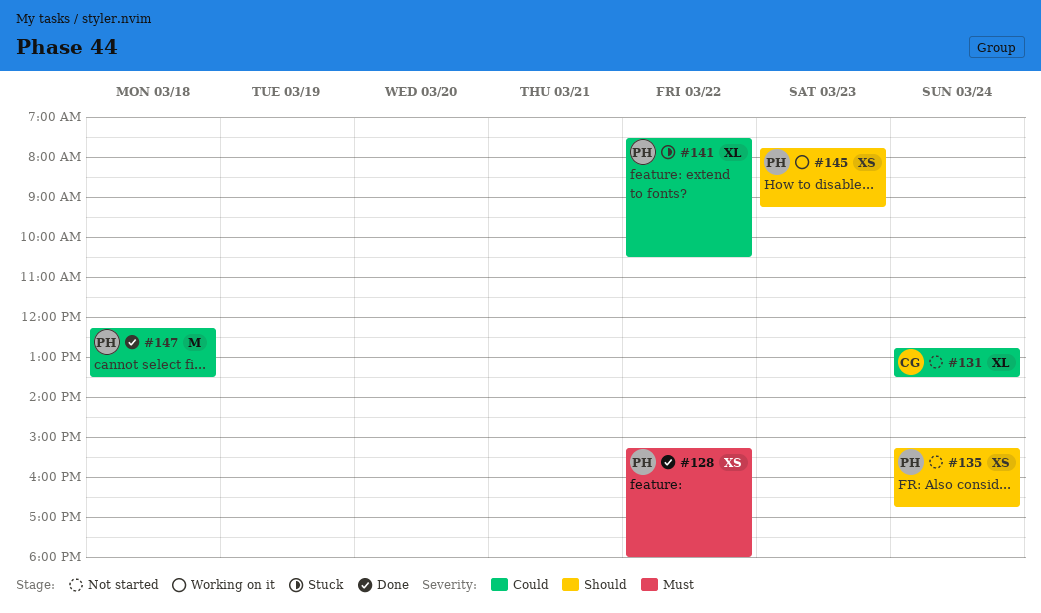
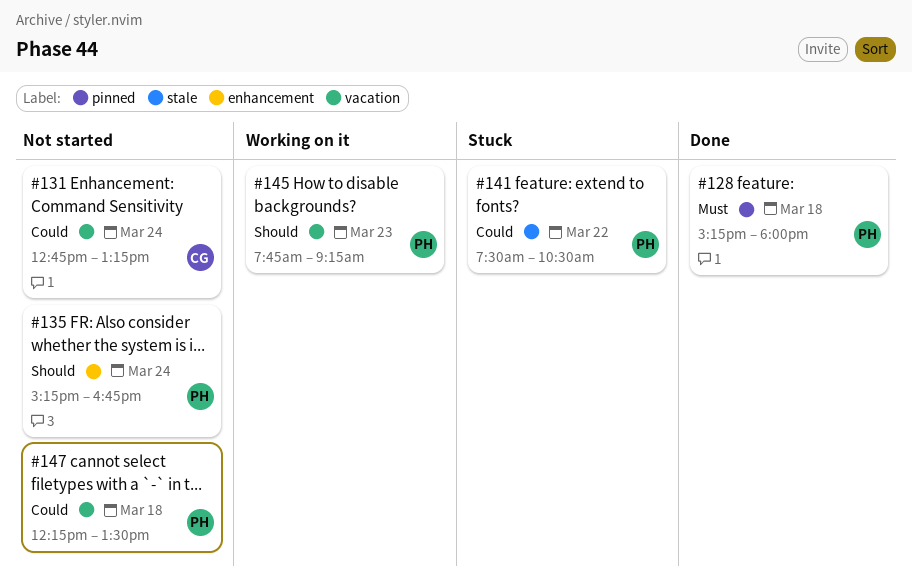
#128, day: Mar 22 -> Mar 18
#131, ends: 13:30 -> 13:15
#147, status: Done -> Not started

